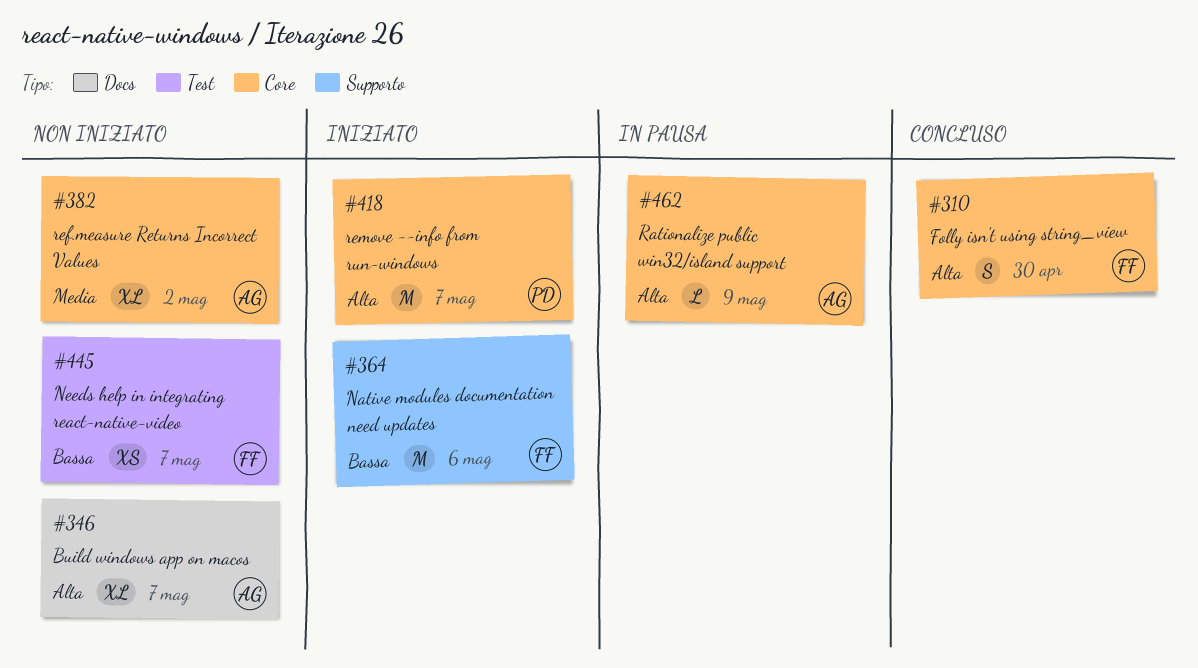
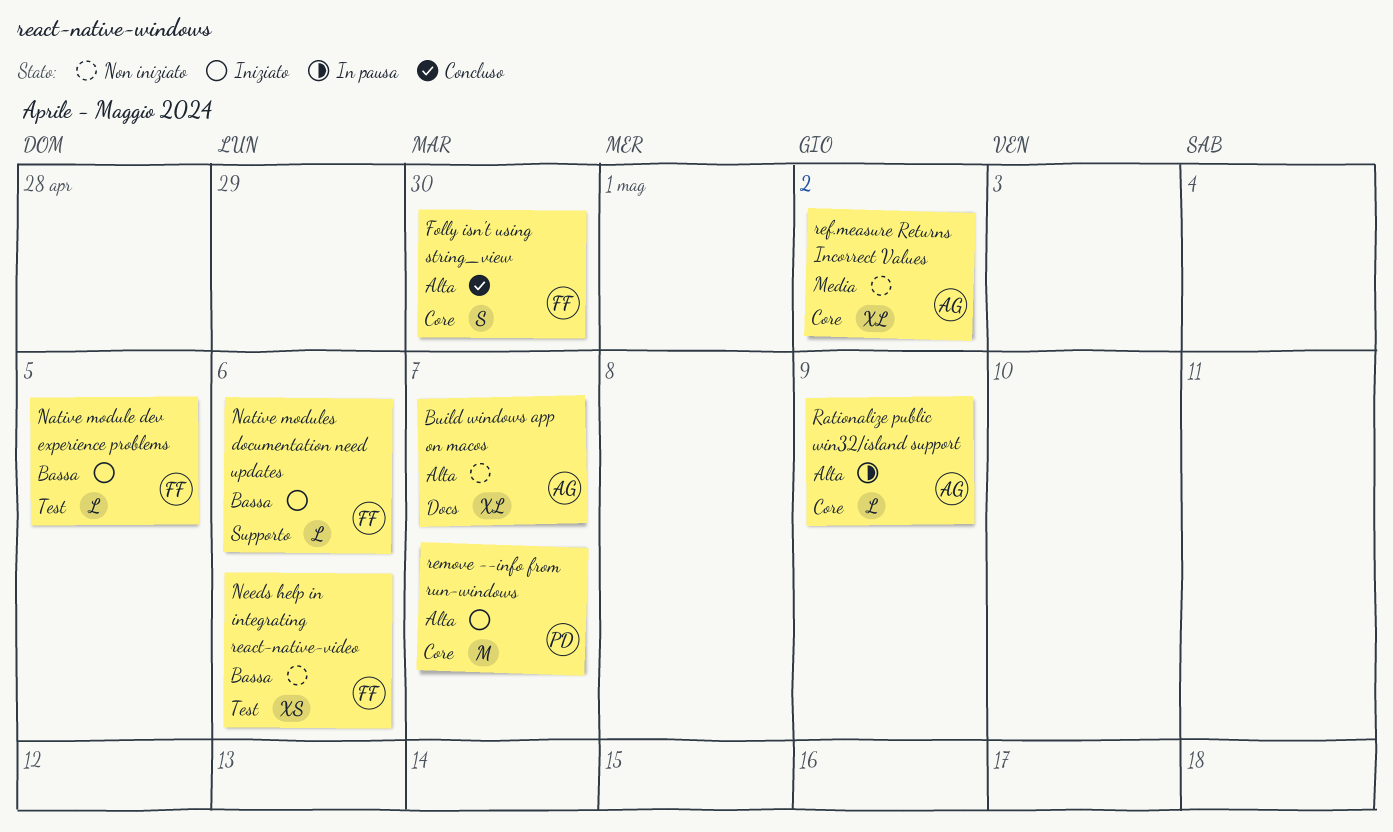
Native module dev experience problems: none -> present
Native modules documentation need updates, estimate: M -> L
Needs help in integrating react-native-video, due: May 7 -> May 6

